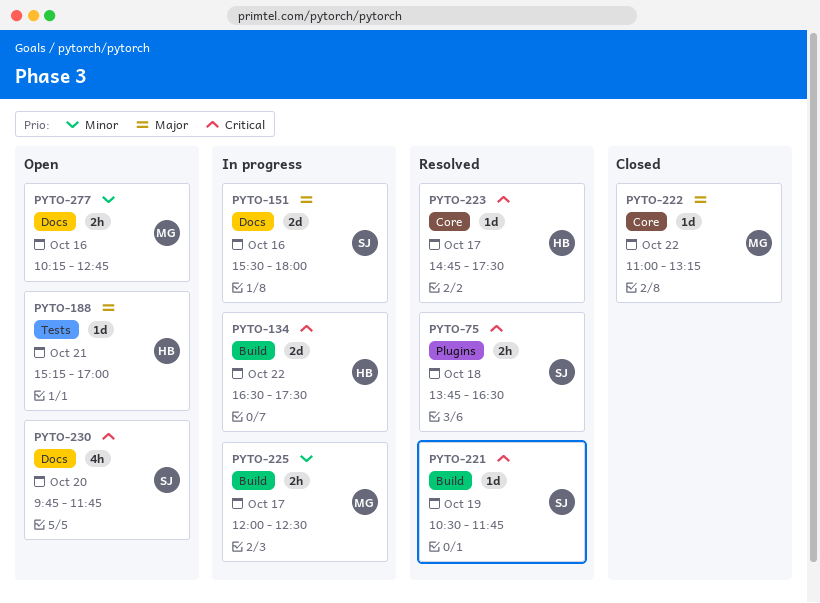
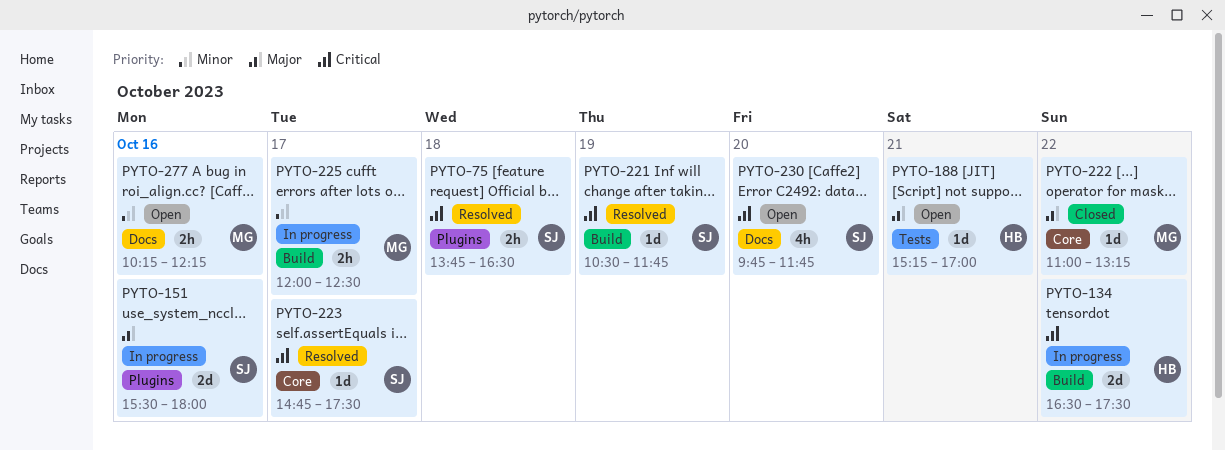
PYTO-151, label: Docs -> Plugins
PYTO-223, owner: HB -> SJ
PYTO-277, ends: 12:45 -> 12:15

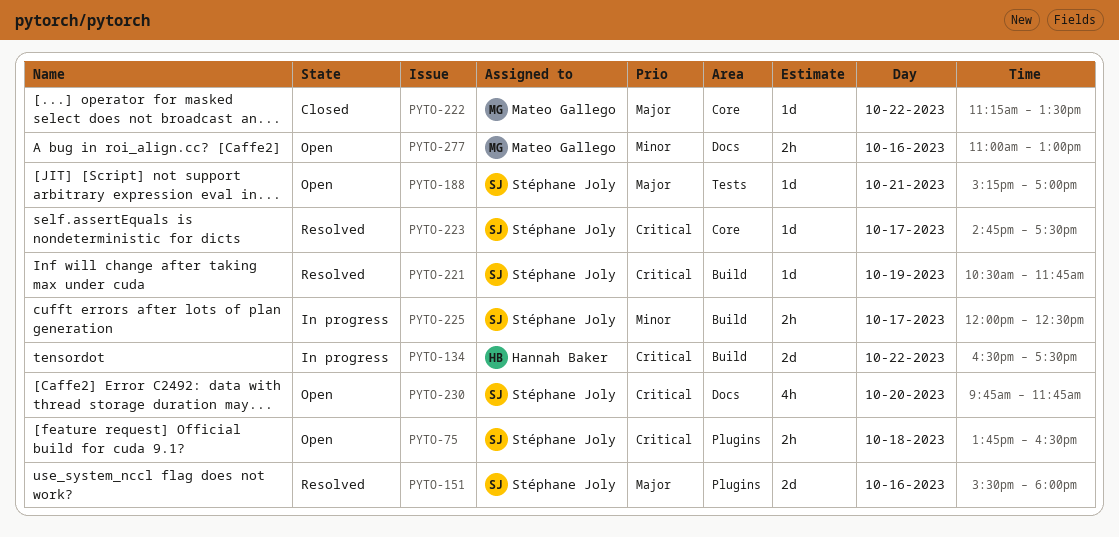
PYTO-75, status: Resolved -> Open
PYTO-151, status: In progress -> Resolved
PYTO-188, owner: Hannah Baker -> Stéphane Joly
PYTO-222, begins: 11:00 -> 11:15
PYTO-222, ends: 13:15 -> 13:30
PYTO-225, owner: Mateo Gallego -> Stéphane Joly
PYTO-277, begins: 10:15 -> 11:00
PYTO-277, ends: 12:15 -> 13:00

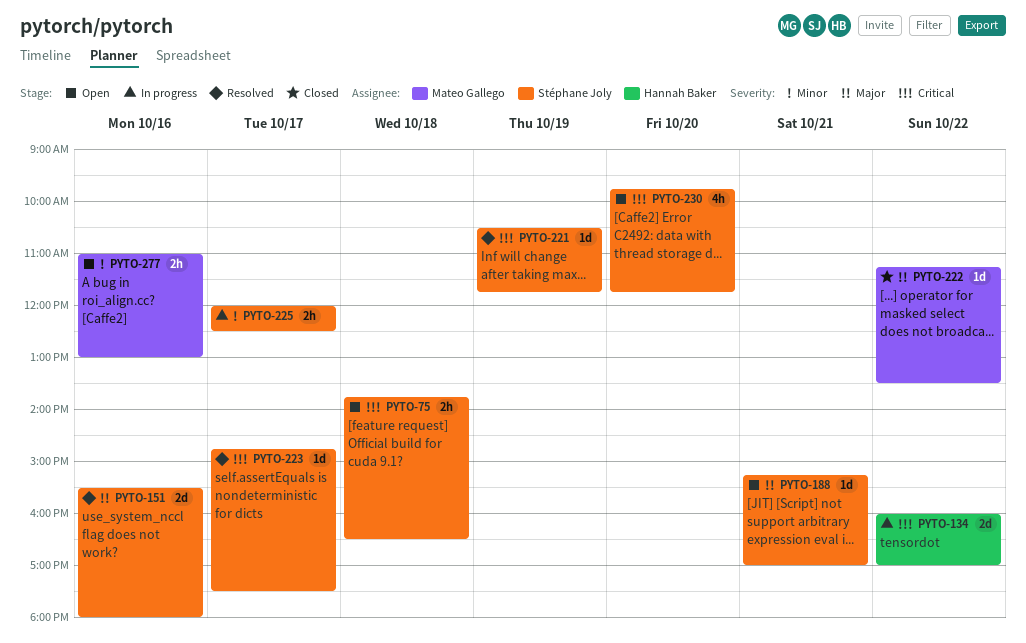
PYTO-134, begins: 16:30 -> 16:00
PYTO-134, ends: 17:30 -> 17:00

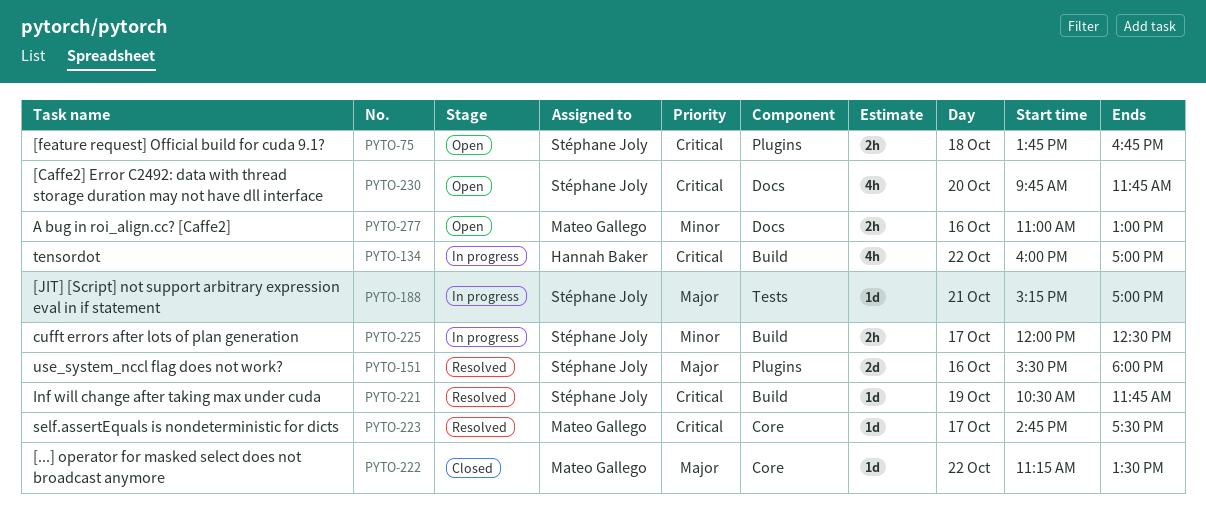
PYTO-75, ends: 16:30 -> 16:45
PYTO-134, estimate: 2d -> 4h
PYTO-188, status: Open -> In progress
PYTO-223, owner: Stéphane Joly -> Mateo Gallego

